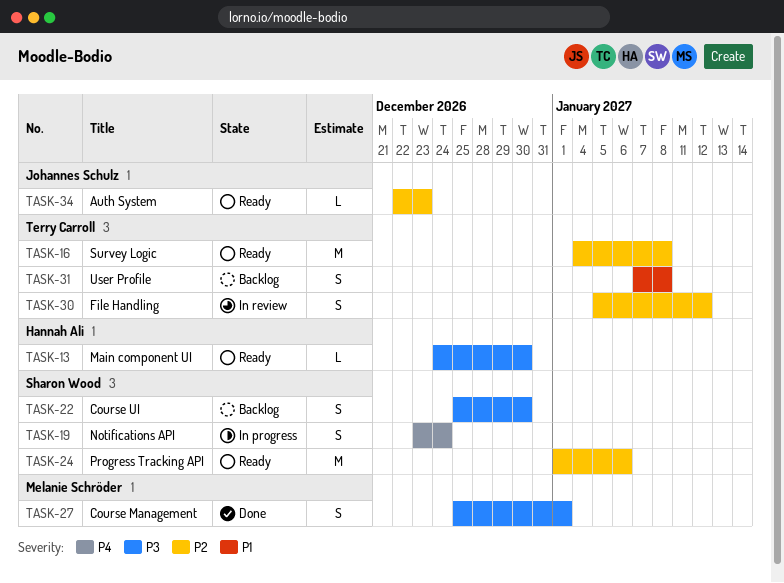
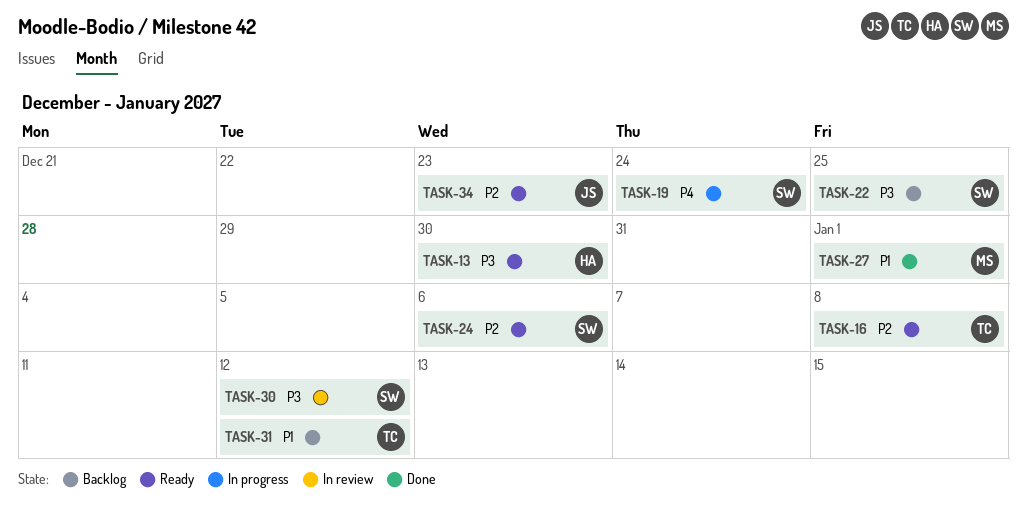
TASK-22, due: Dec 30 -> Dec 25
TASK-27, priority: P3 -> P1
TASK-30, owner: Terry Carroll -> Sharon Wood
TASK-30, priority: P2 -> P3
TASK-31, due: Jan 8 -> Jan 12

